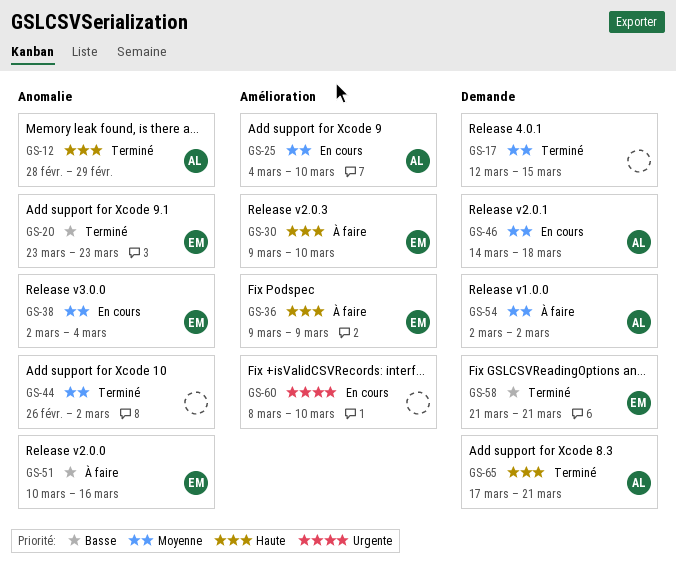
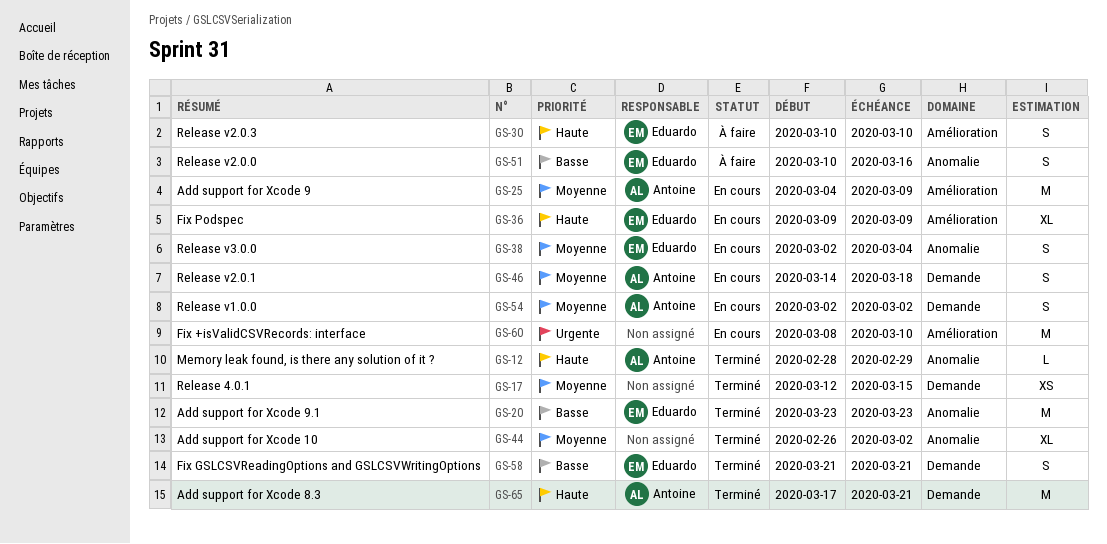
GS-25, due: Mar 10 -> Mar 9
GS-30, start: Mar 9 -> Mar 10
GS-36, status: À faire -> En cours
GS-54, status: À faire -> En cours

